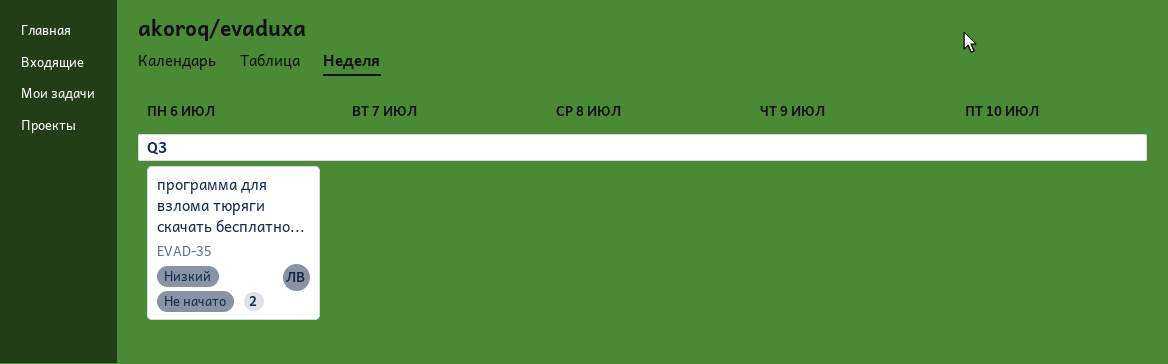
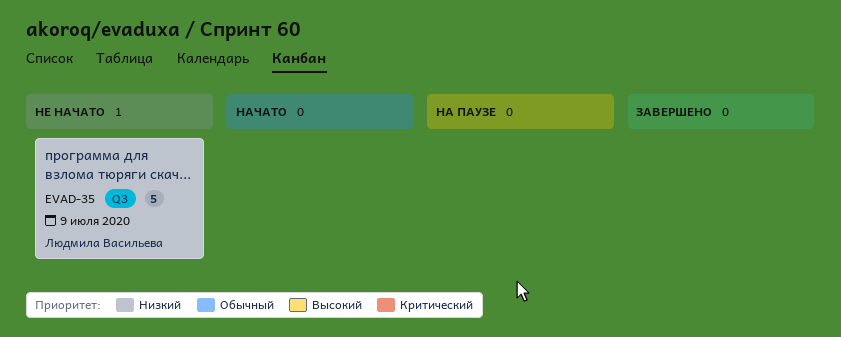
EVAD-35, estimate: 2 -> 5
EVAD-35, due: Jul 6 -> Jul 9

